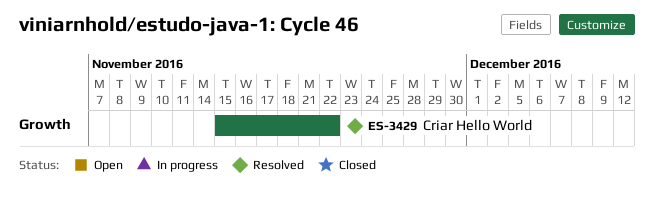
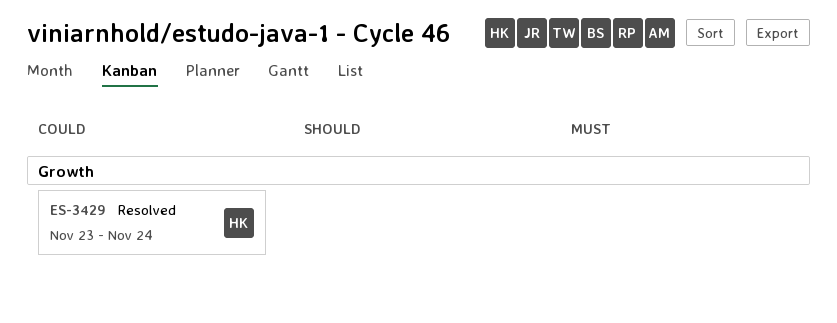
ES-3429, start: Nov 15 -> Nov 23
ES-3429, due: Nov 22 -> Nov 24

